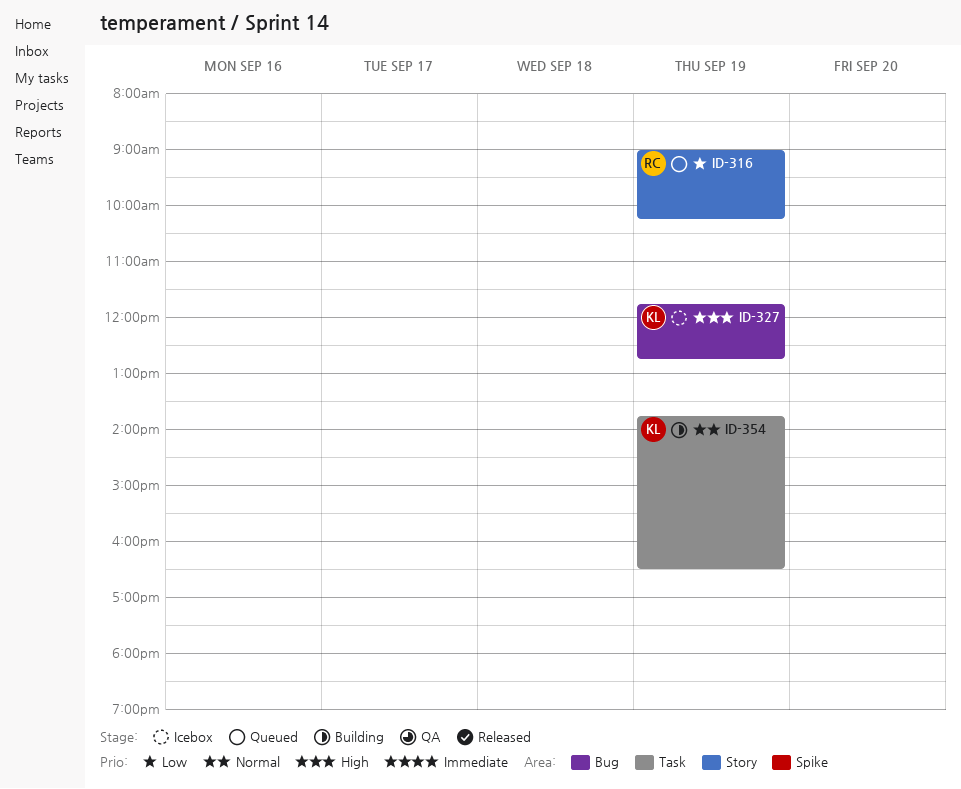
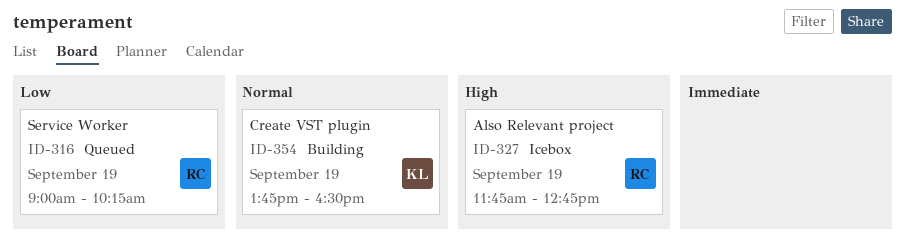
ID-327, owner: KL -> RC

